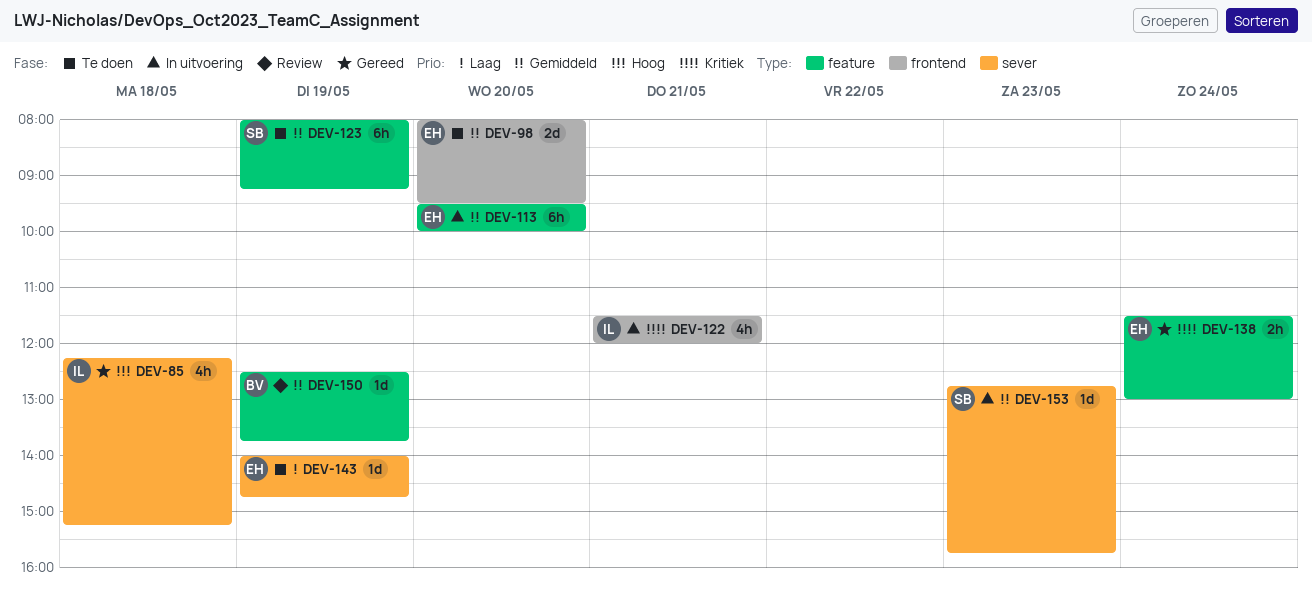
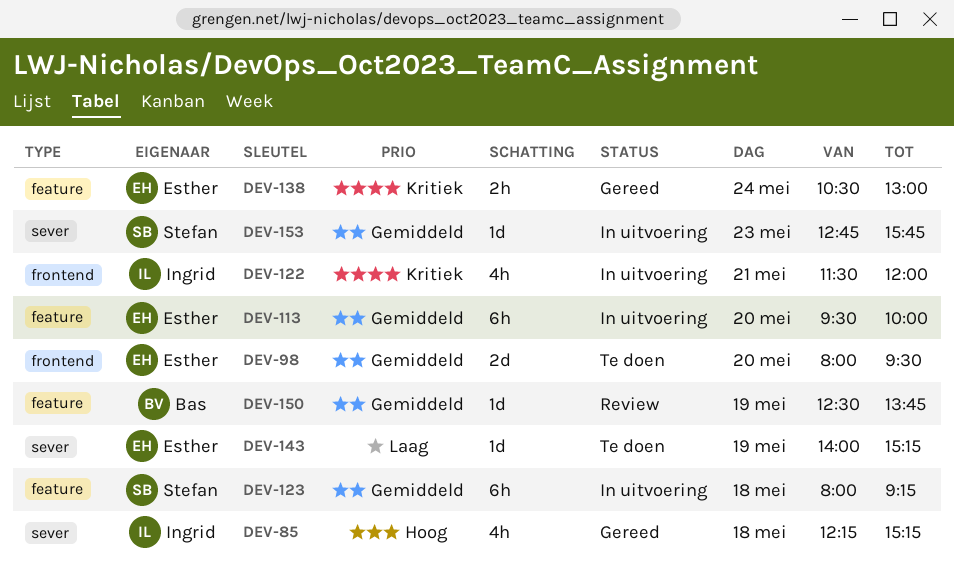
DEV-123, status: Te doen -> In uitvoering
DEV-123, day: May 19 -> May 18
DEV-138, begins: 11:30 -> 10:30
DEV-143, ends: 14:45 -> 15:15

